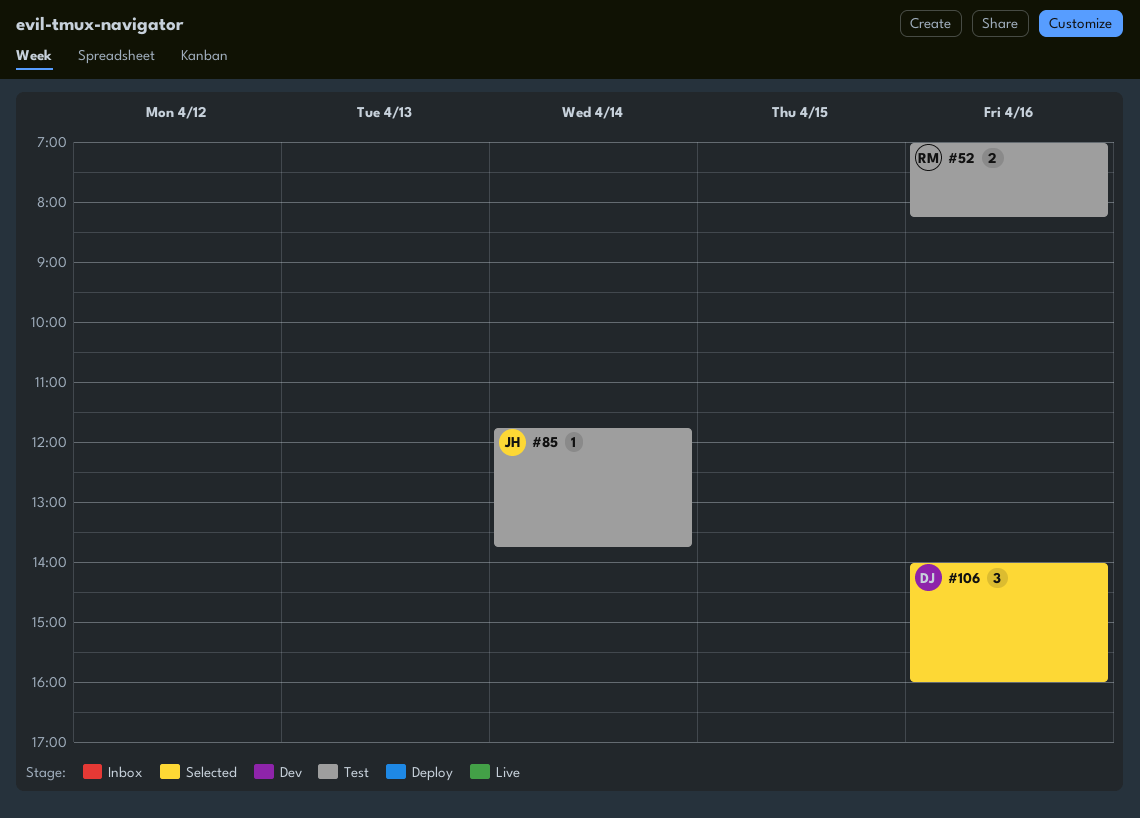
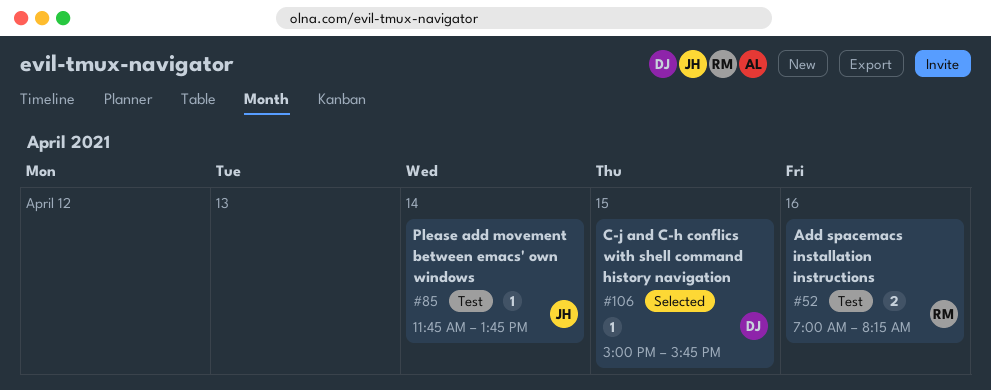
#106, estimate: 3 -> 1
#106, day: Apr 16 -> Apr 15
#106, begins: 14:00 -> 15:00
#106, ends: 16:00 -> 15:45

